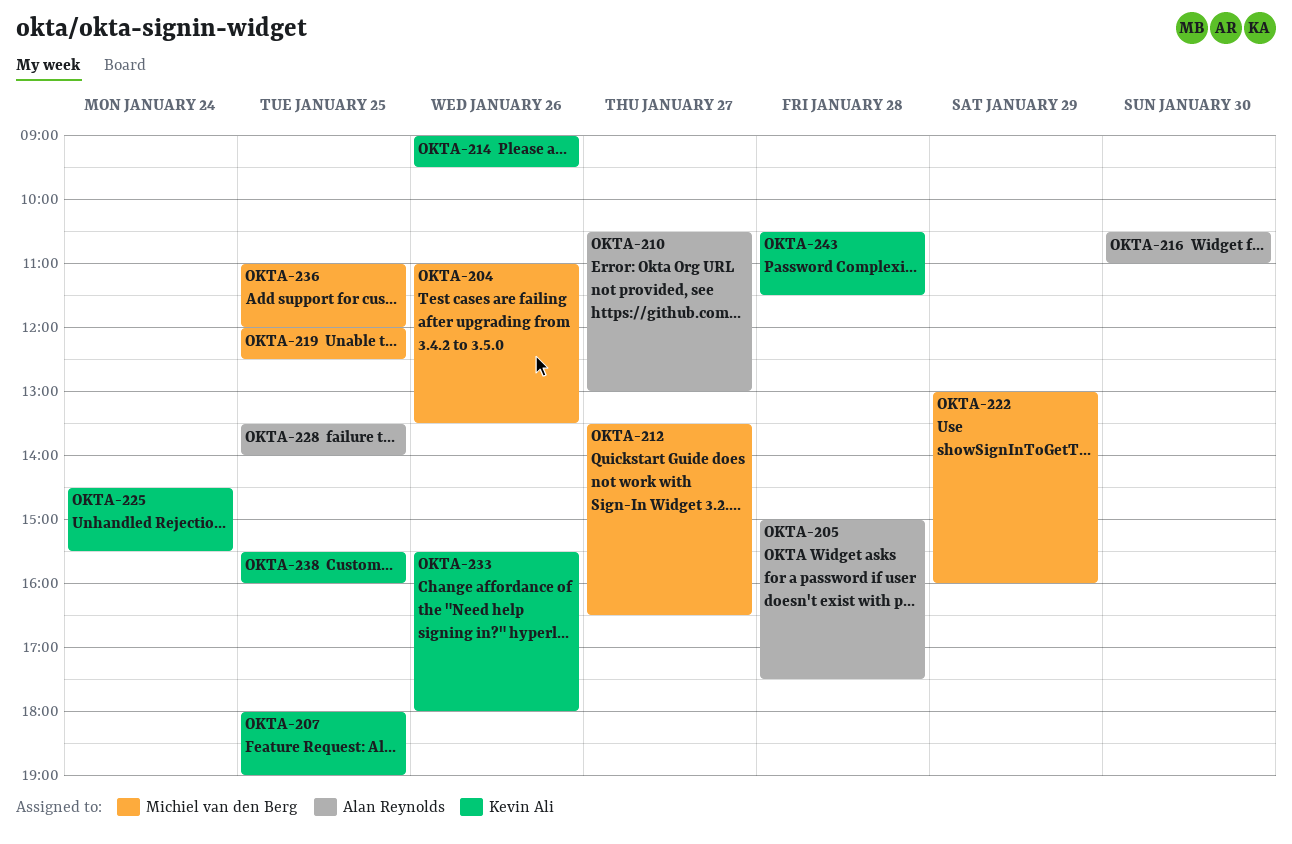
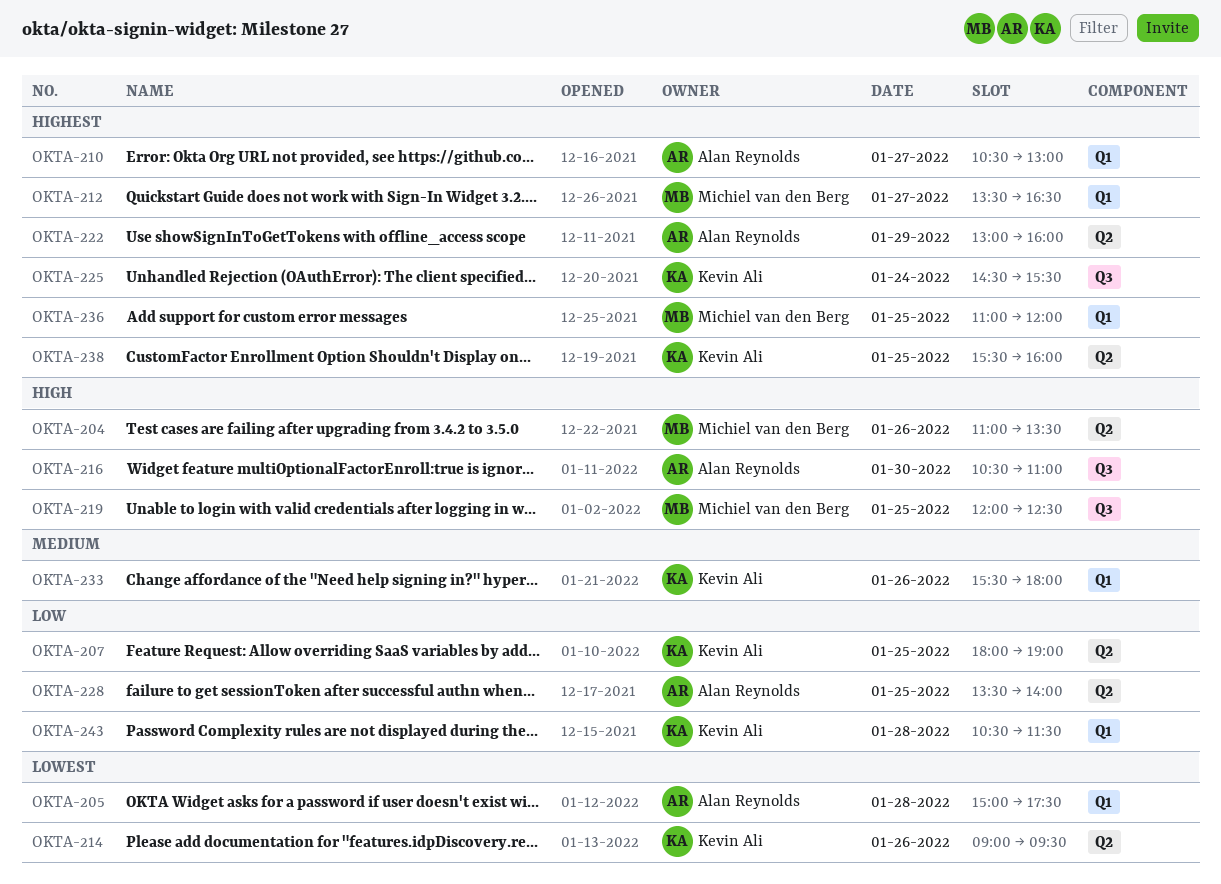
OKTA-222, owner: Michiel van den Berg -> Alan Reynolds

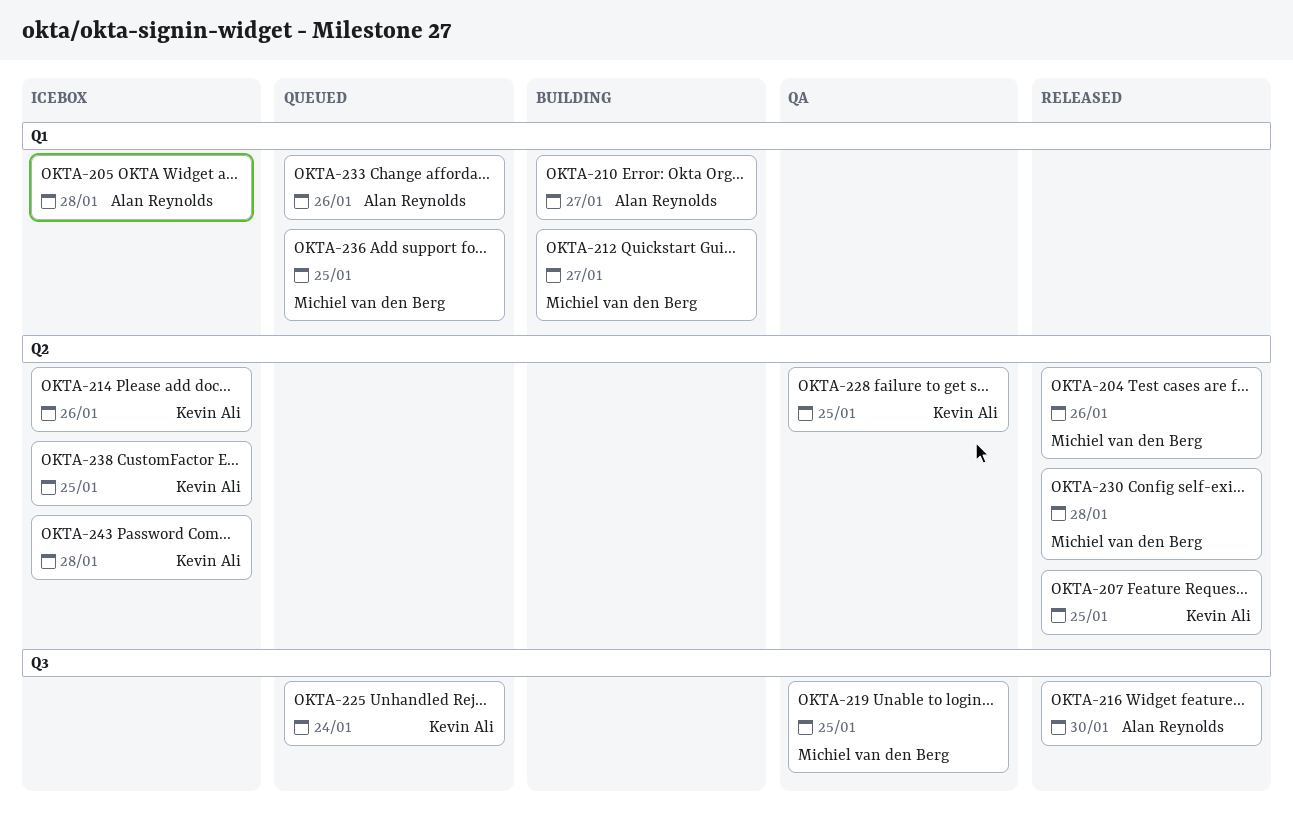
OKTA-222: present -> none
OKTA-228, owner: Alan Reynolds -> Kevin Ali
OKTA-230: none -> present
OKTA-233, owner: Kevin Ali -> Alan Reynolds
OKTA-243, label: Q1 -> Q2

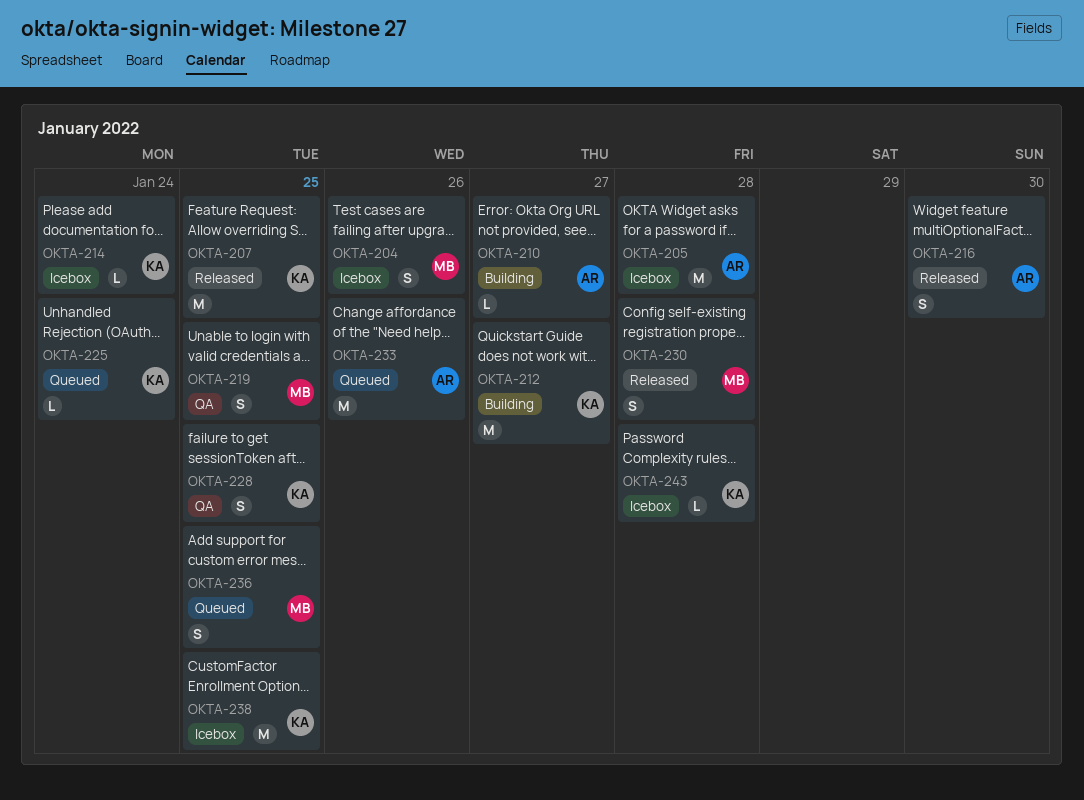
OKTA-204, status: Released -> Icebox
OKTA-212, owner: Michiel van den Berg -> Kevin Ali
OKTA-214, day: Jan 26 -> Jan 24

